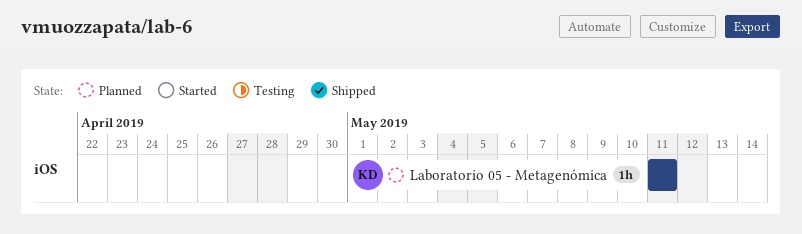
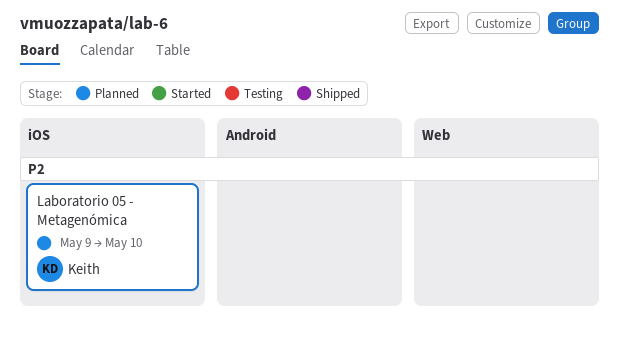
Laboratorio 05 - Metagenómica, start: May 11 -> May 9
Laboratorio 05 - Metagenómica, due: May 11 -> May 10

